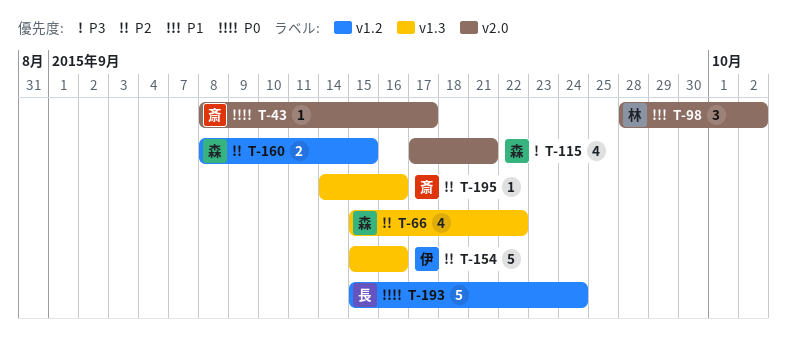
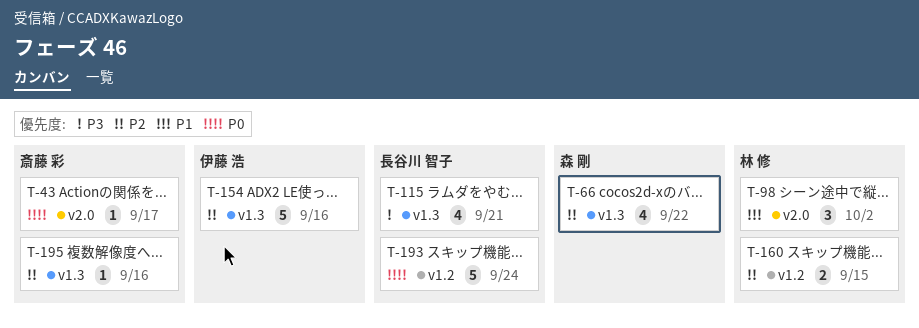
T-115, owner: 森 剛 -> 長谷川 智子
T-115, label: v2.0 -> v1.3
T-160, owner: 森 剛 -> 林 修

